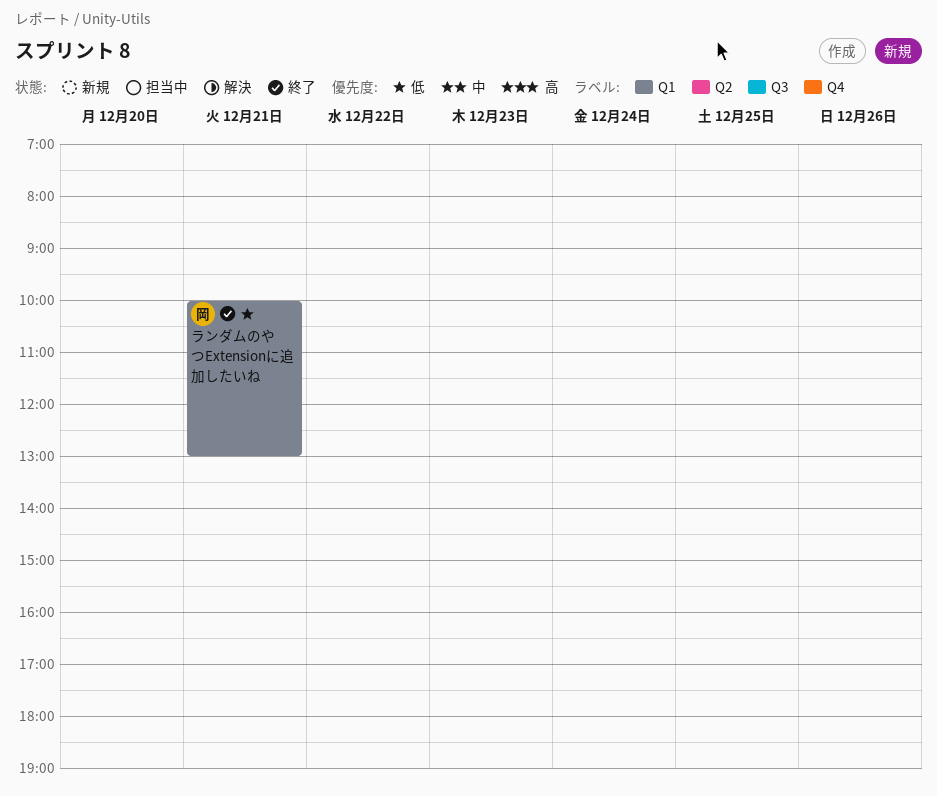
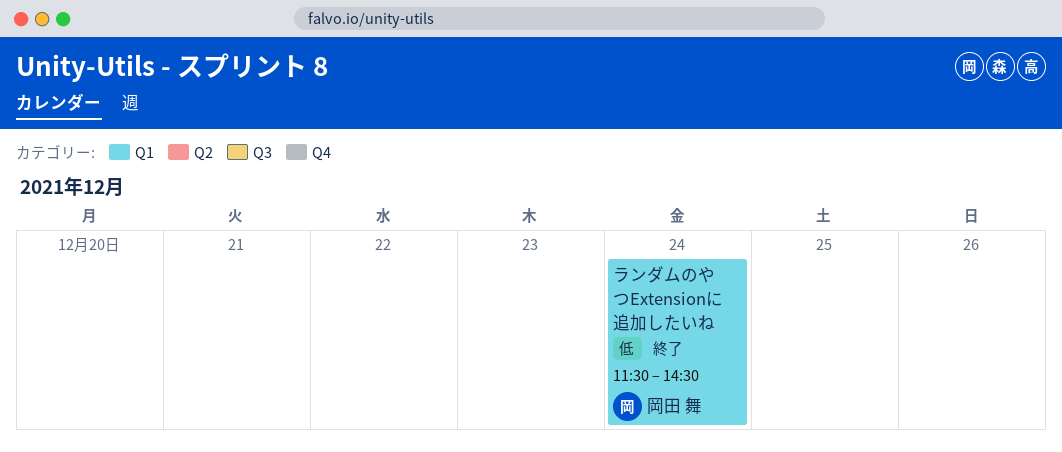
ランダムのやつExtensionに追加したいね, day: Dec 21 -> Dec 24
ランダムのやつExtensionに追加したいね, begins: 10:00 -> 11:30
ランダムのやつExtensionに追加したいね, ends: 13:00 -> 14:30

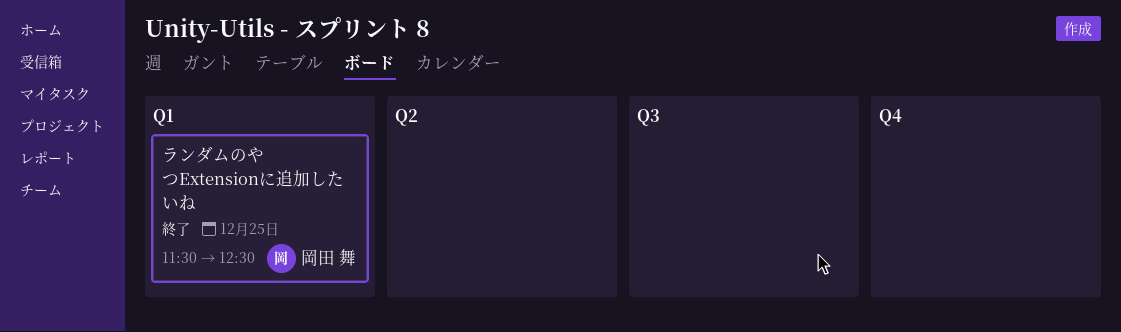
ランダムのやつExtensionに追加したいね, day: Dec 24 -> Dec 25
ランダムのやつExtensionに追加したいね, ends: 14:30 -> 12:30

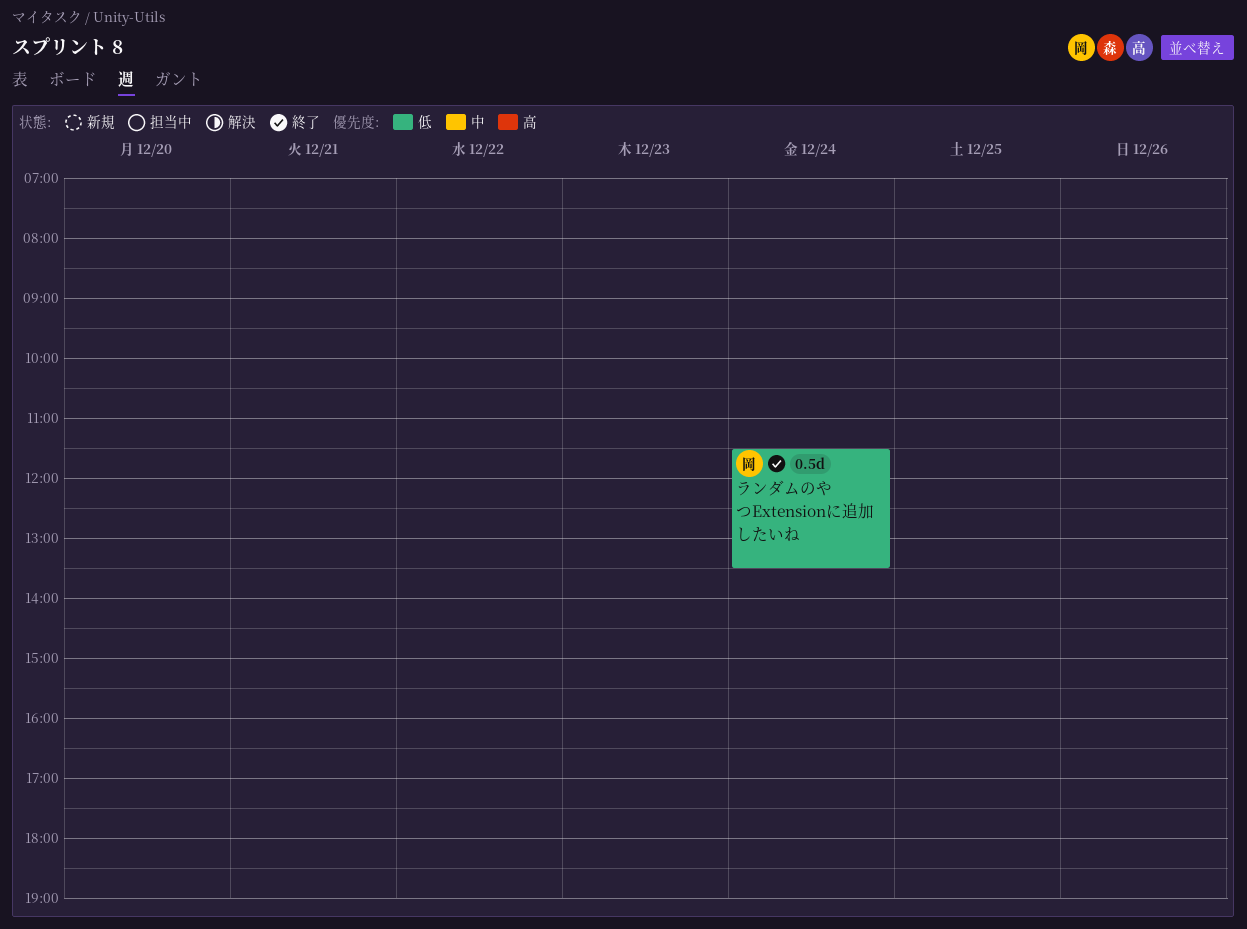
ランダムのやつExtensionに追加したいね, day: Dec 25 -> Dec 24
ランダムのやつExtensionに追加したいね, ends: 12:30 -> 13:30

